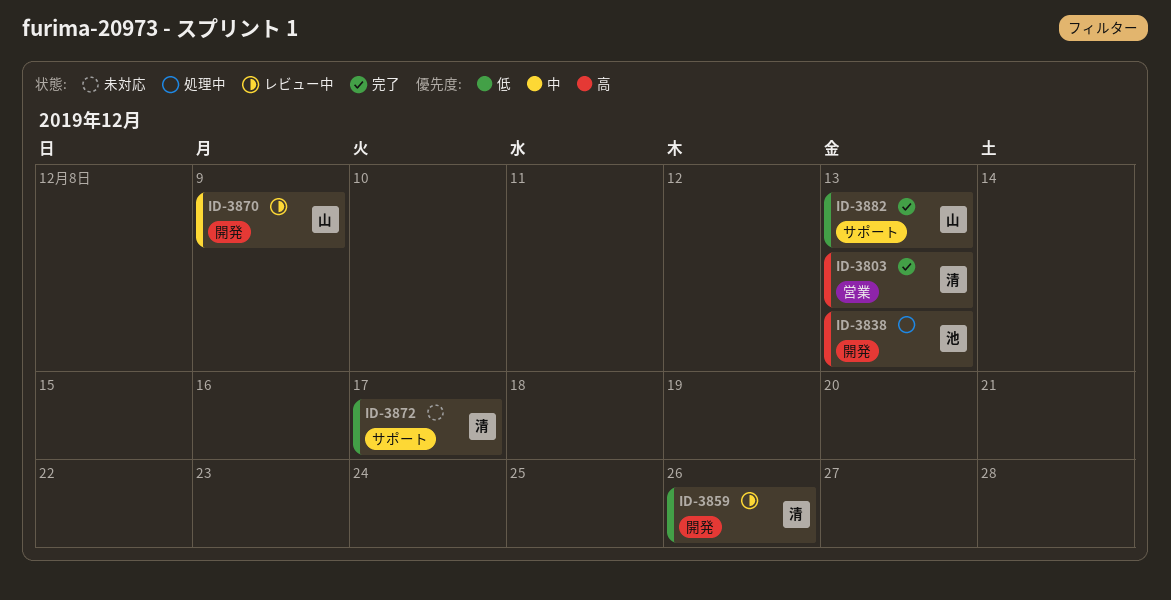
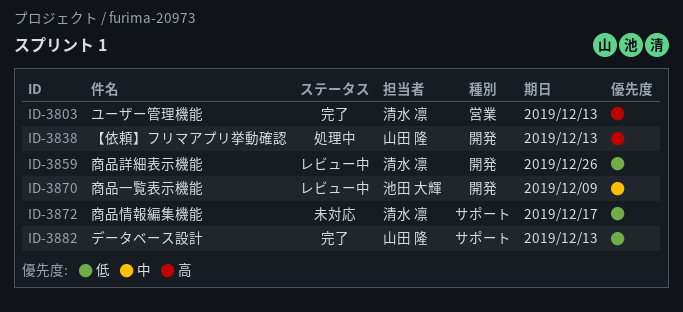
ID-3838, owner: 池田 大輝 -> 山田 隆
ID-3870, owner: 山田 隆 -> 池田 大輝

